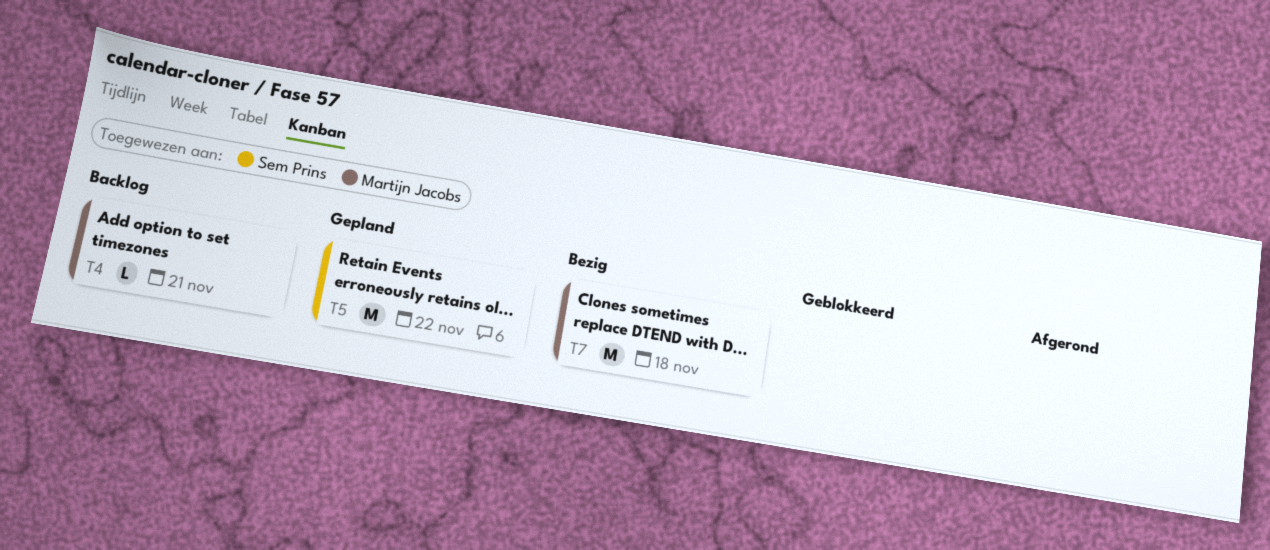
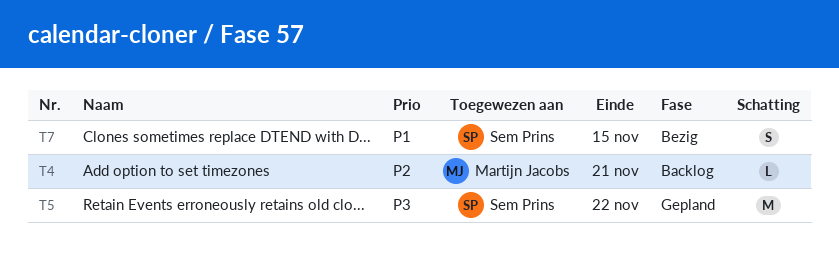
T7, owner: Martijn Jacobs -> Sem Prins
T7, estimate: M -> S
T7, due: Nov 18 -> Nov 15

